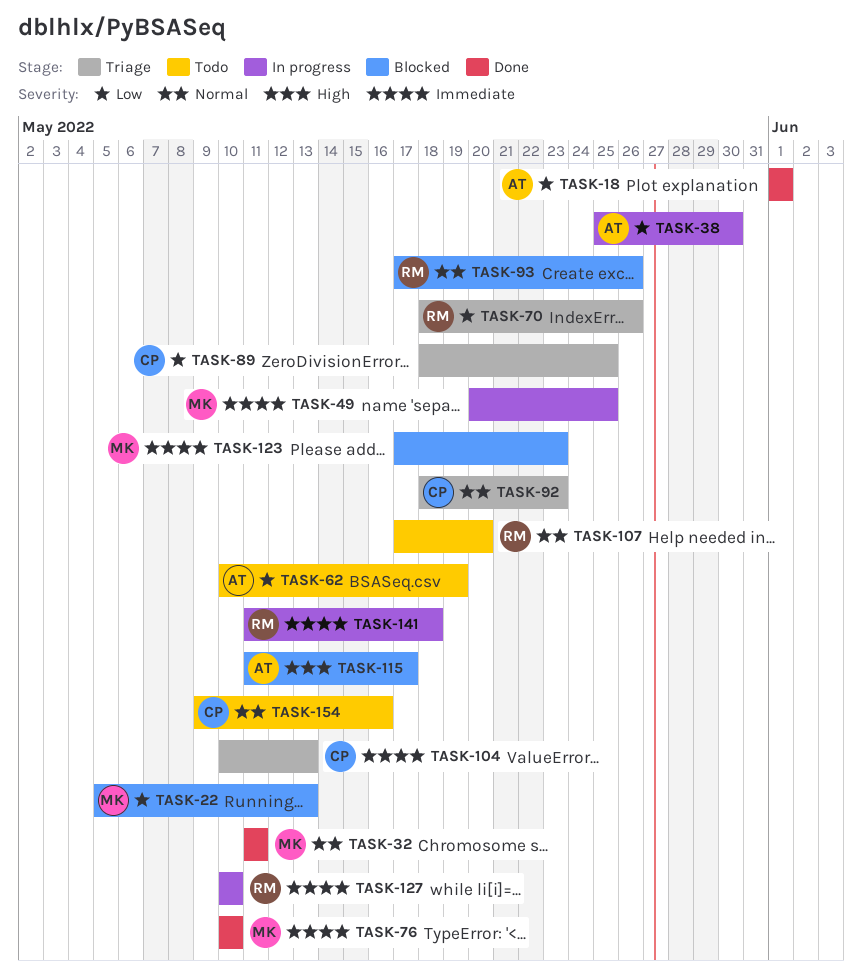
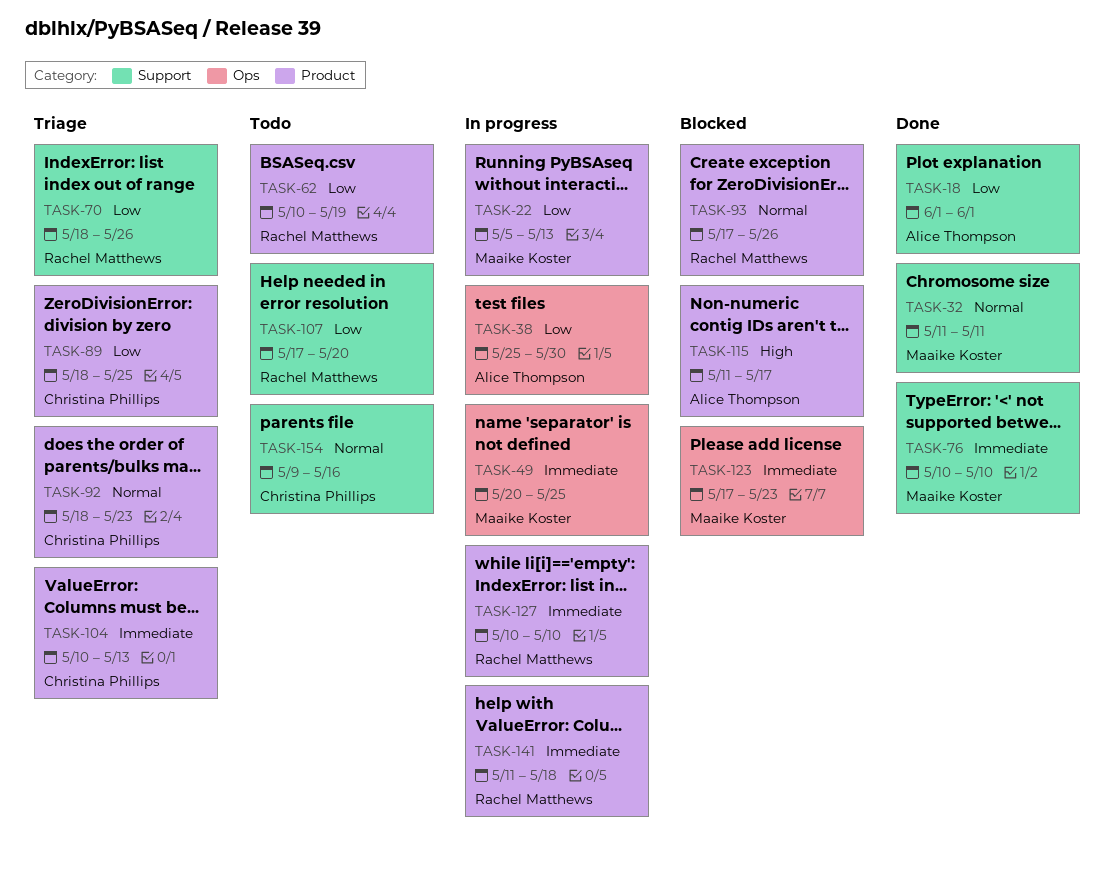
TASK-22, status: Blocked -> In progress
TASK-62, owner: Alice Thompson -> Rachel Matthews
TASK-107, priority: Normal -> Low

